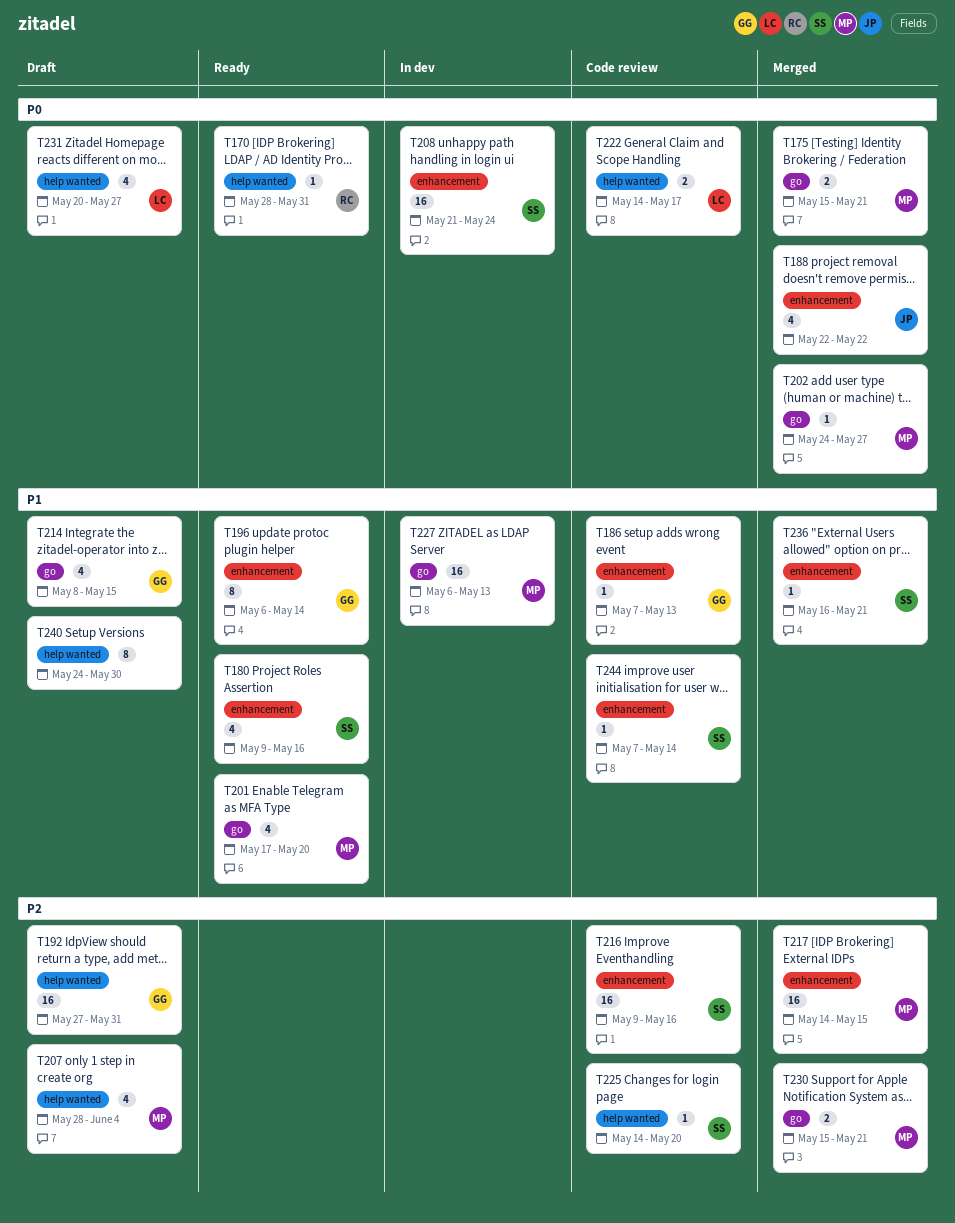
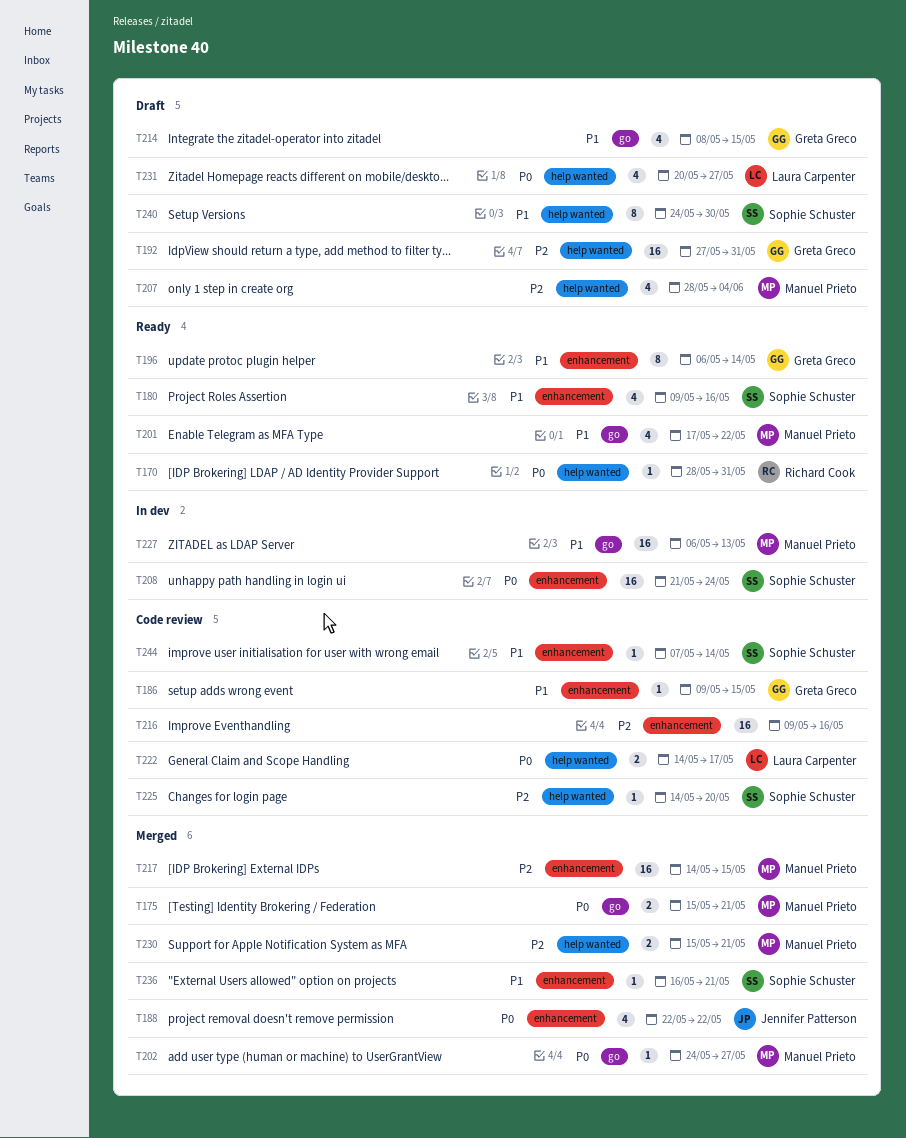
T186, start: May 7 -> May 9
T186, due: May 13 -> May 15
T201, due: May 20 -> May 22
T216, owner: Sophie Schuster -> none
T230, label: go -> help wanted
T240, owner: none -> Sophie Schuster

